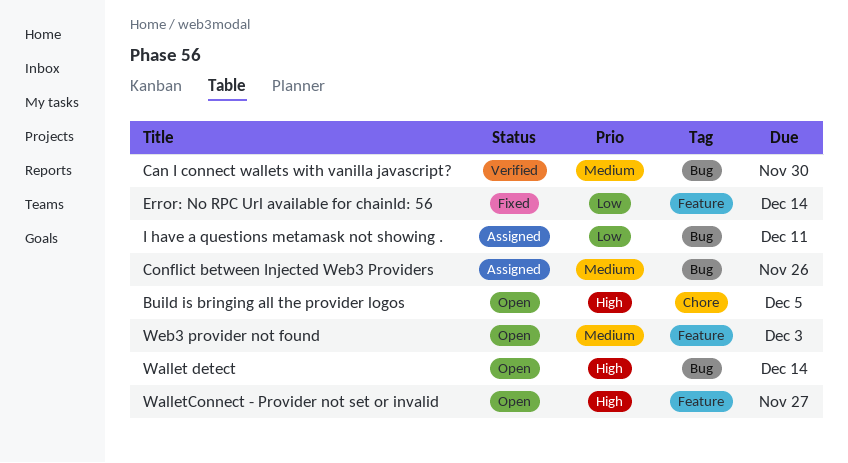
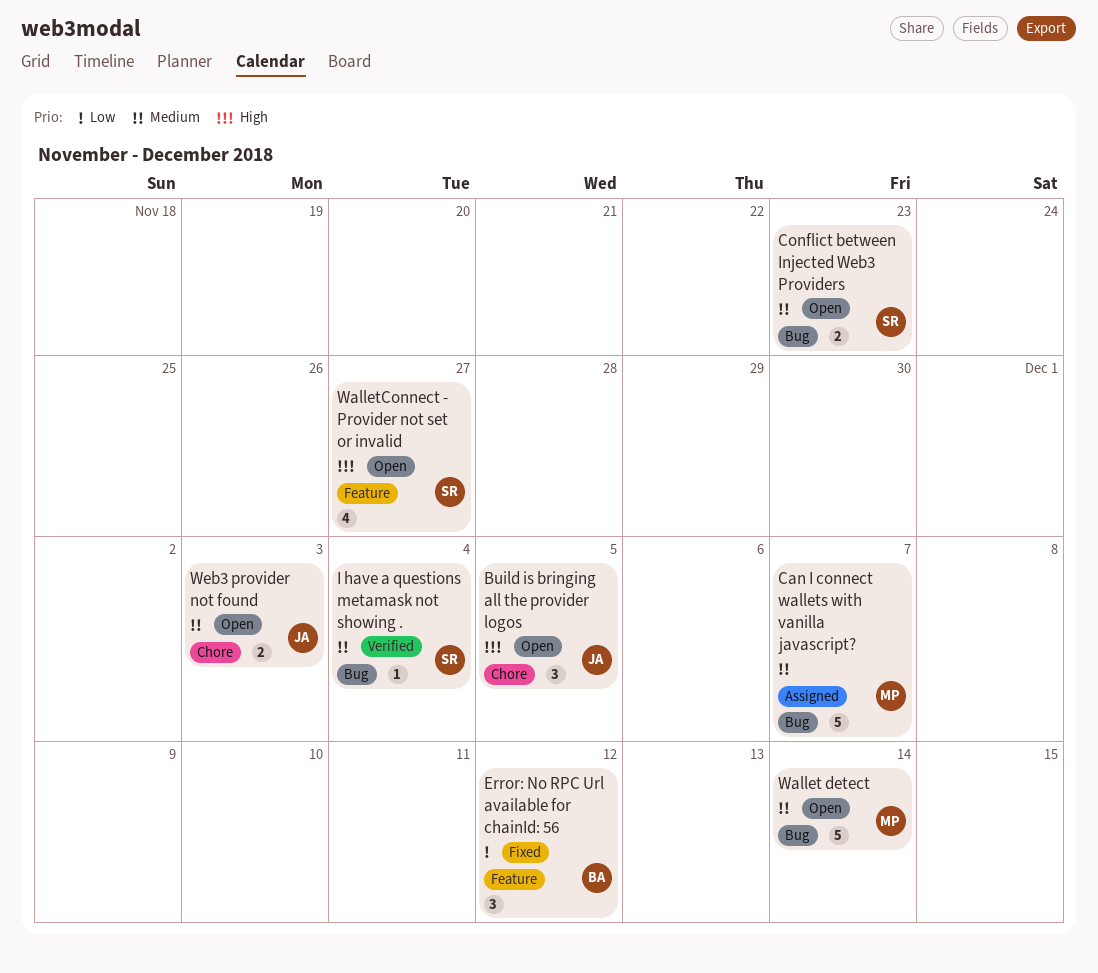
Can I connect wallets with vanilla javascript?, status: Verified -> Assigned
Can I connect wallets with vanilla javascript?, due: Nov 30 -> Dec 7
Conflict between Injected Web3 Providers, status: Assigned -> Open
Conflict between Injected Web3 Providers, due: Nov 26 -> Nov 23
Error: No RPC Url available for chainId: 56, due: Dec 14 -> Dec 12
I have a questions metamask not showing ., status: Assigned -> Verified
I have a questions metamask not showing ., priority: Low -> Medium
I have a questions metamask not showing ., due: Dec 11 -> Dec 4
Wallet detect, priority: High -> Medium
Web3 provider not found, label: Feature -> Chore

